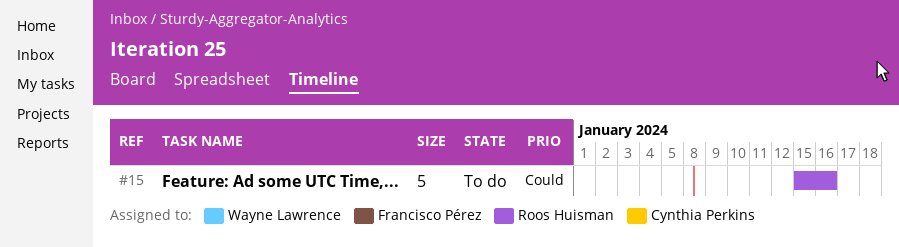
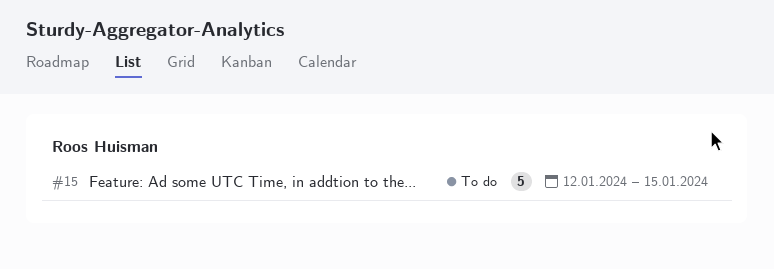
#15, start: Jan 15 -> Jan 12
#15, due: Jan 16 -> Jan 15

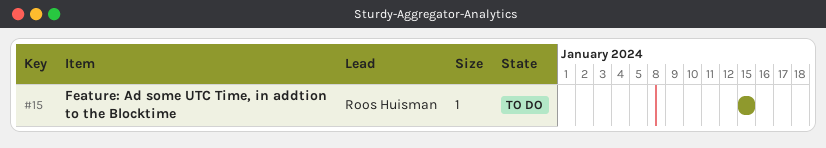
#15, estimate: 5 -> 1
#15, start: Jan 12 -> Jan 15

